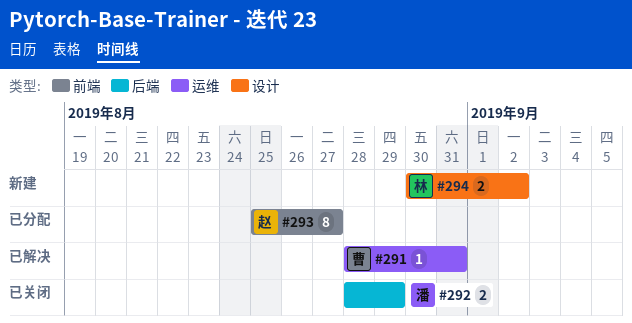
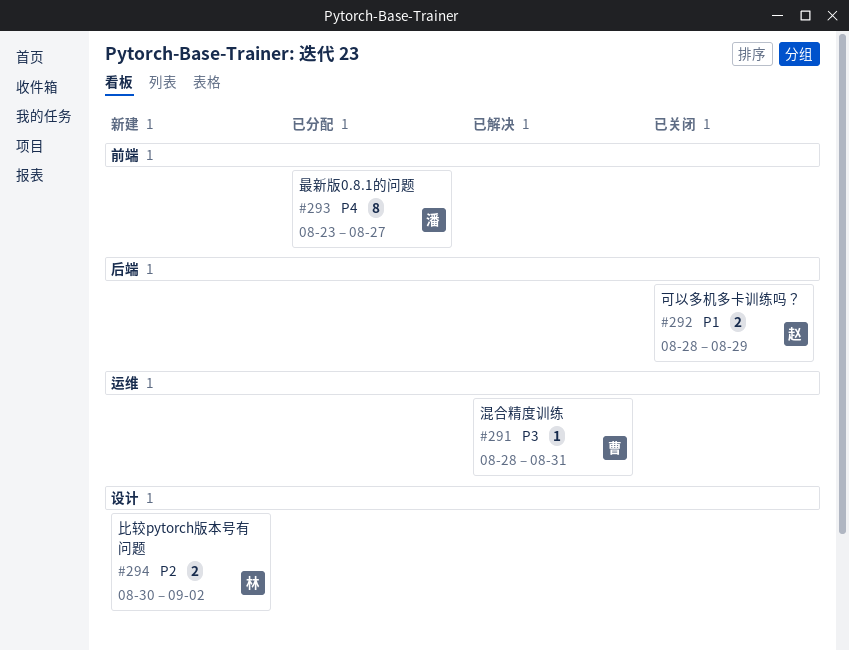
#292, owner: 潘 -> 赵
#293, owner: 赵 -> 潘
#293, start: Aug 25 -> Aug 23

